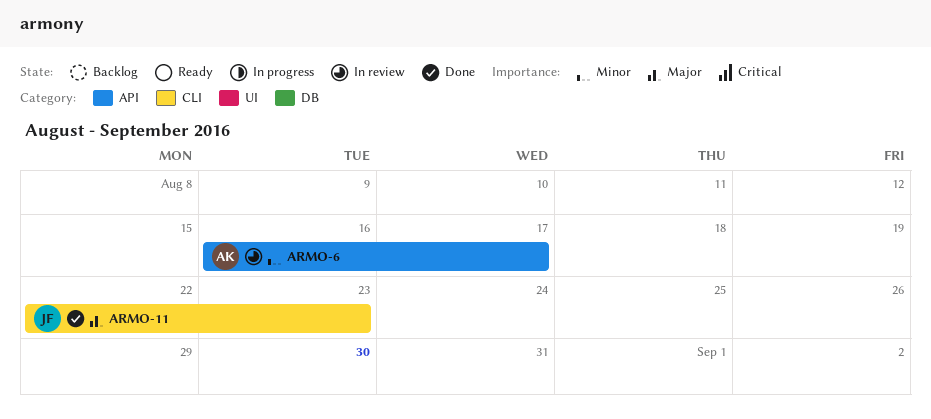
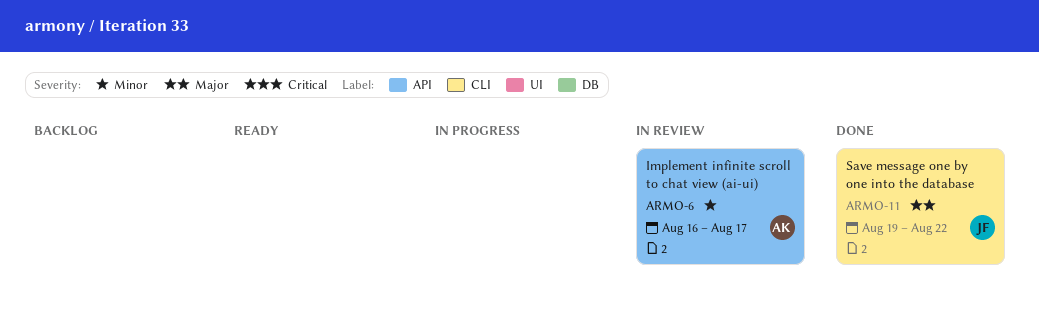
ARMO-11, start: Aug 22 -> Aug 19
ARMO-11, due: Aug 23 -> Aug 22

